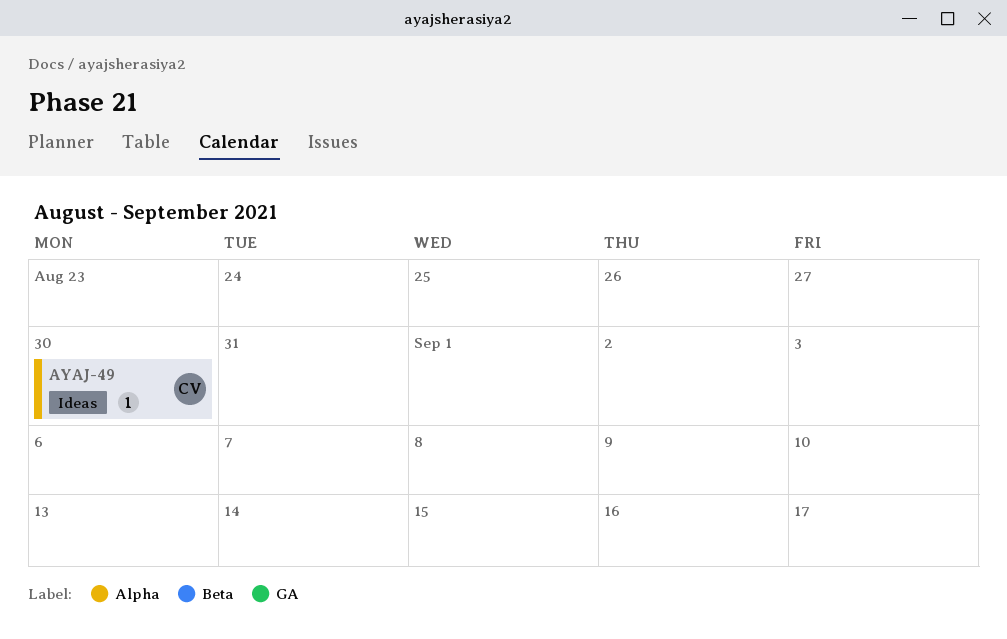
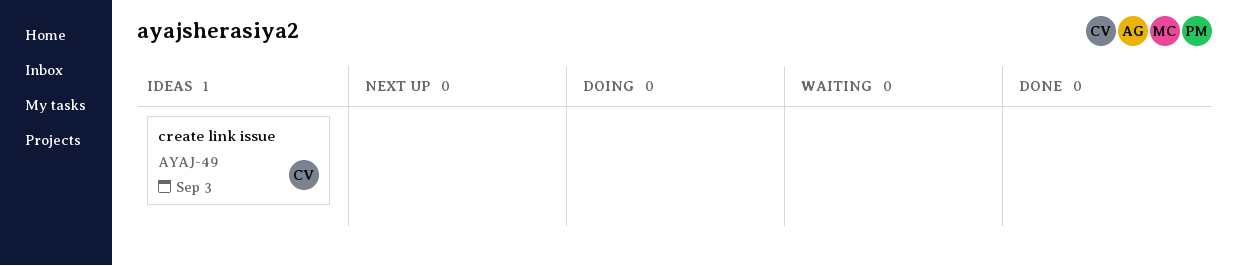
AYAJ-49, due: Aug 30 -> Sep 3

